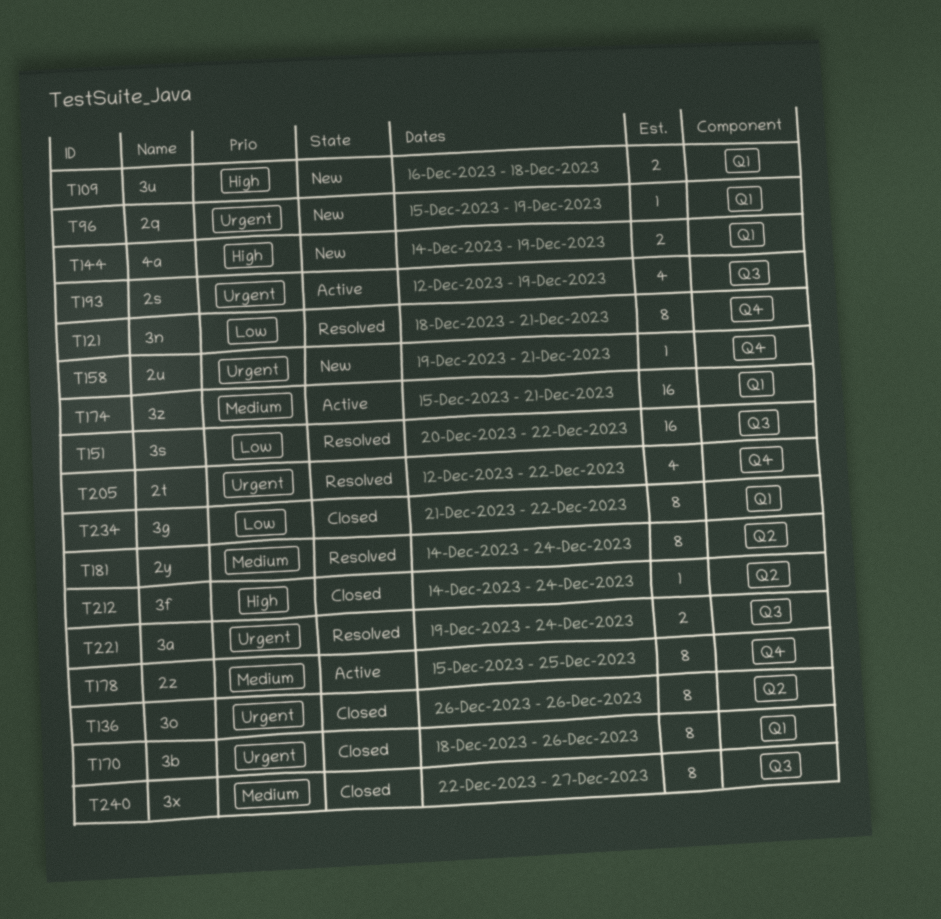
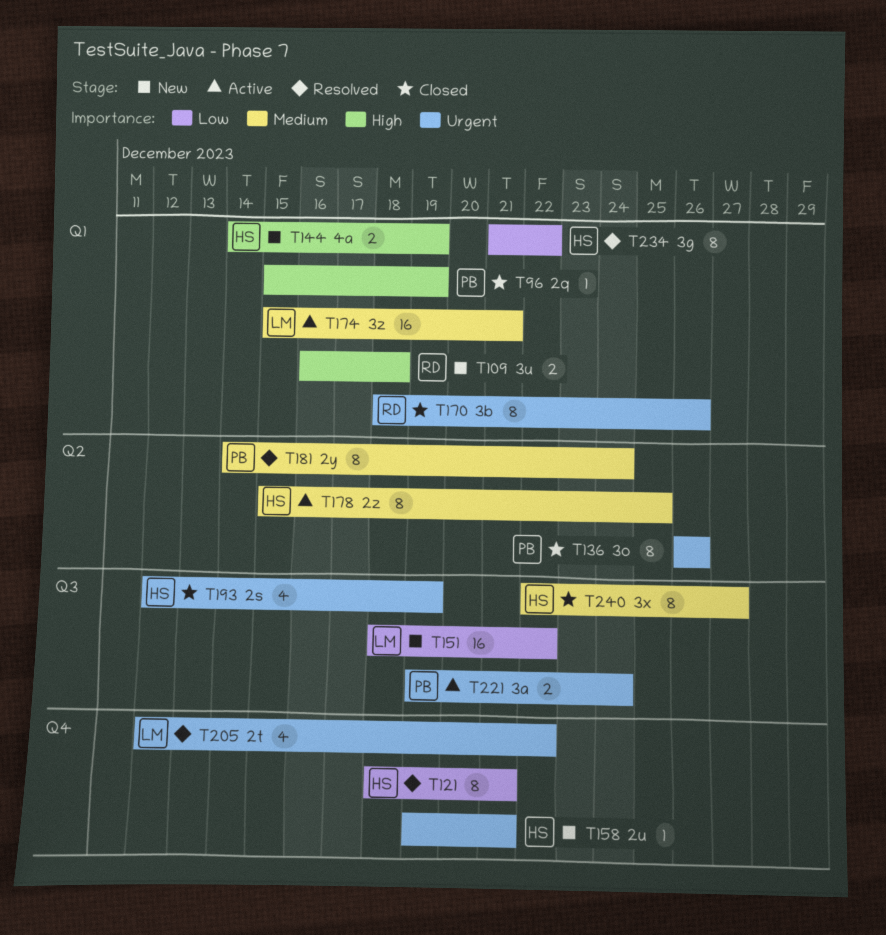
T96, status: New -> Closed
T96, priority: Urgent -> High
T151, status: Resolved -> New
T151, start: Dec 20 -> Dec 18
T178, label: Q4 -> Q2
T193, status: Active -> Closed
T212: present -> none
T221, status: Resolved -> Active
T234, status: Closed -> Resolved

